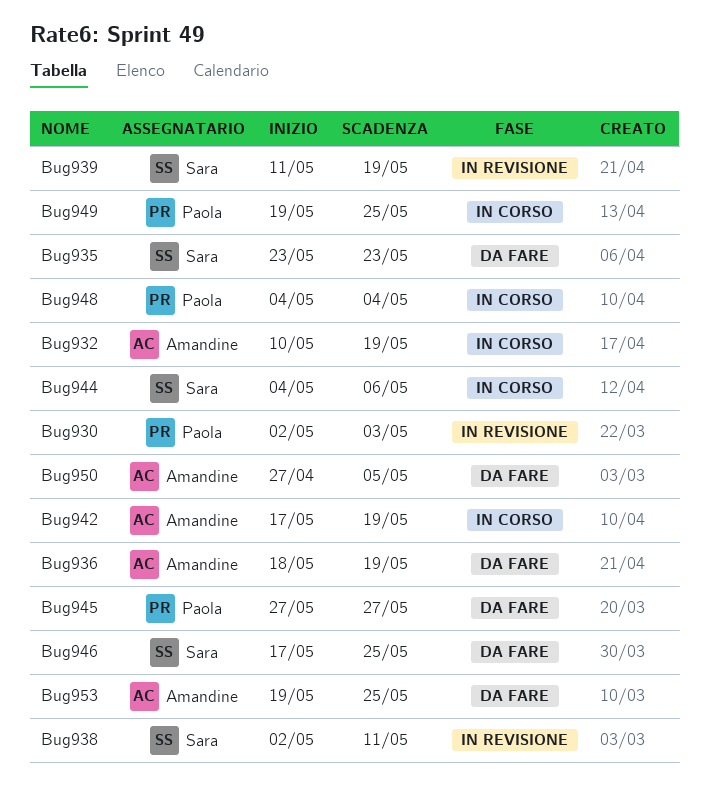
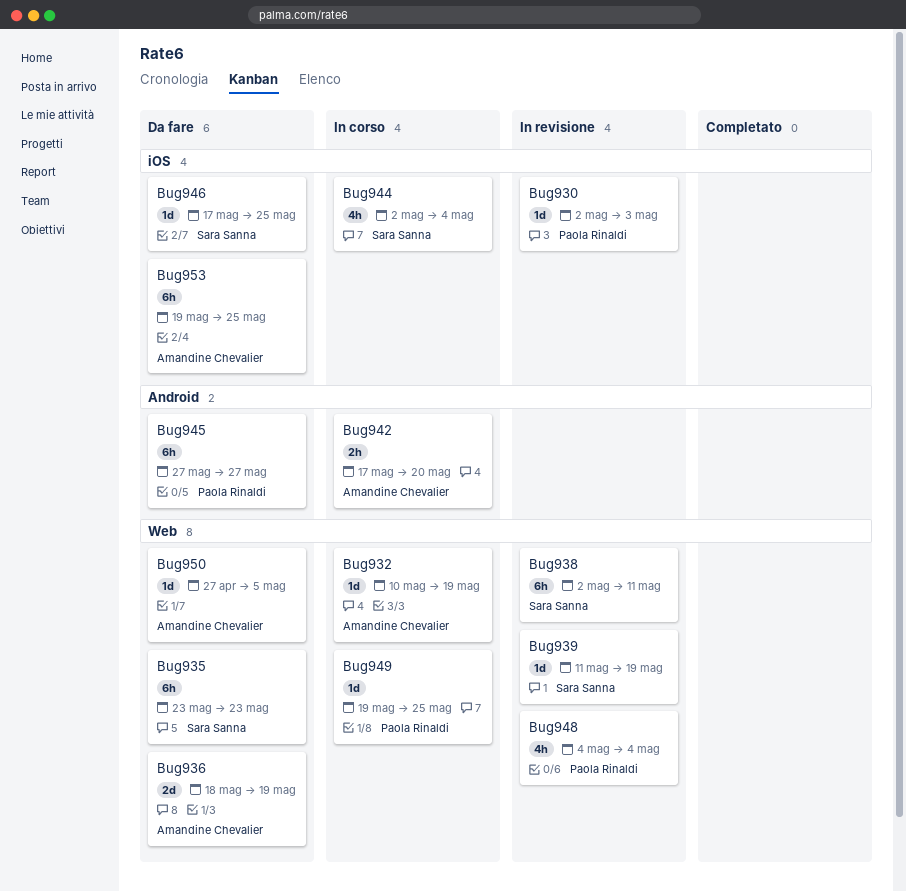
Bug942, due: May 19 -> May 20
Bug944, start: May 4 -> May 2
Bug944, due: May 6 -> May 4
Bug948, status: In corso -> In revisione

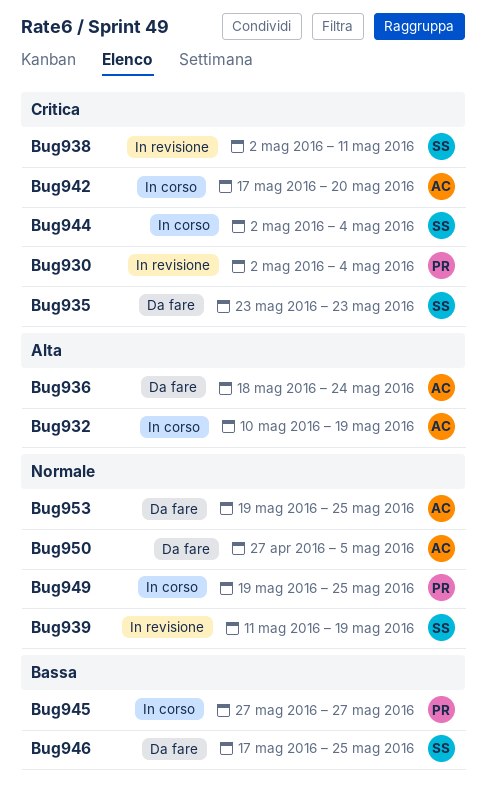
Bug930, due: May 3 -> May 4
Bug936, due: May 19 -> May 24
Bug945, status: Da fare -> In corso
Bug948: present -> none

